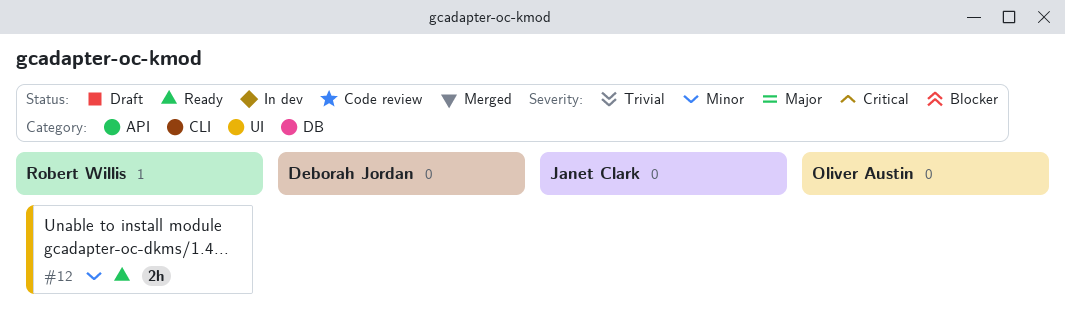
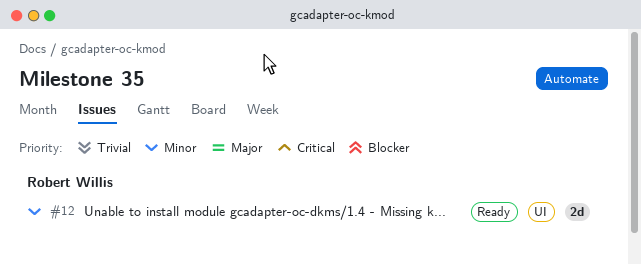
#12, estimate: 2h -> 2d

